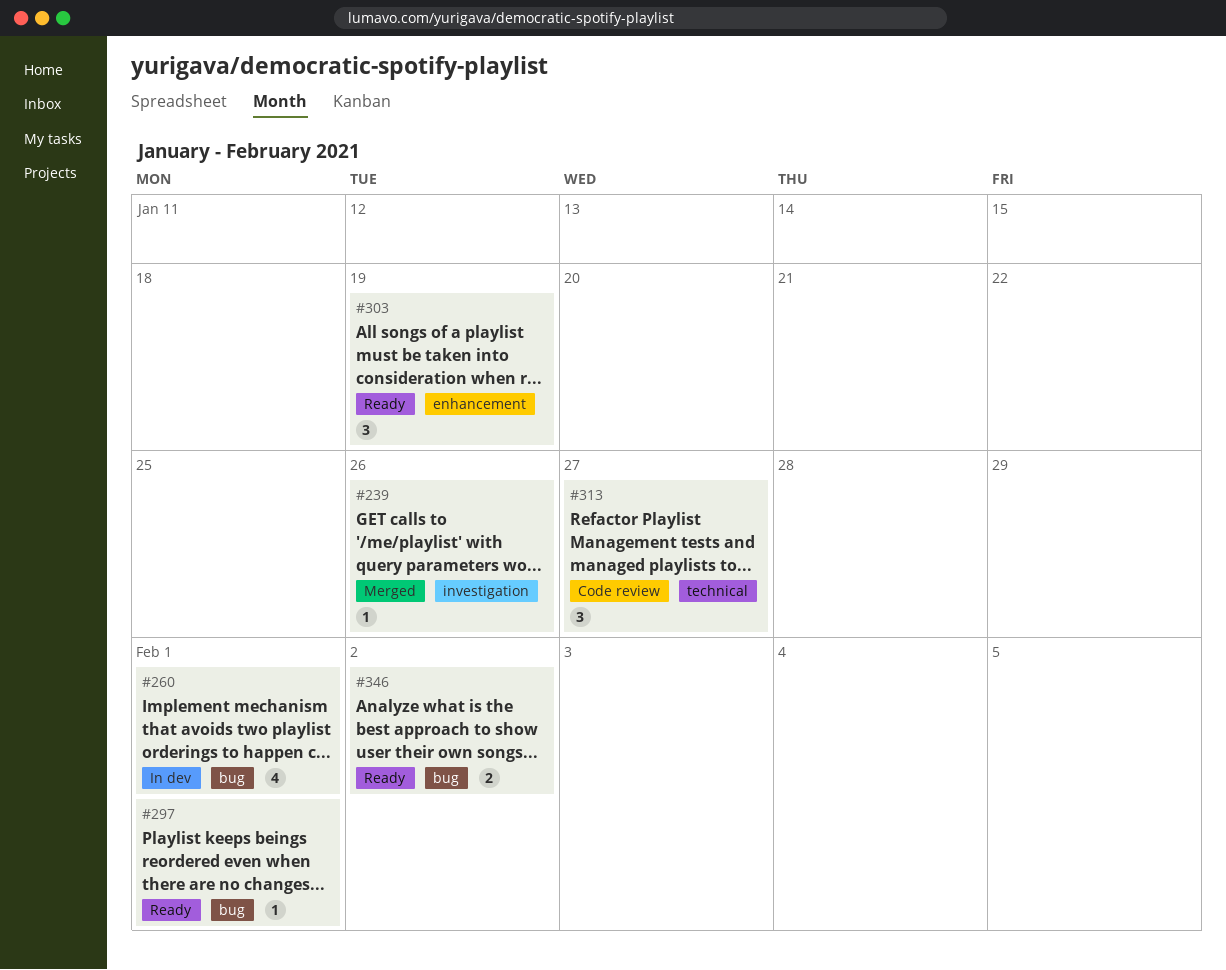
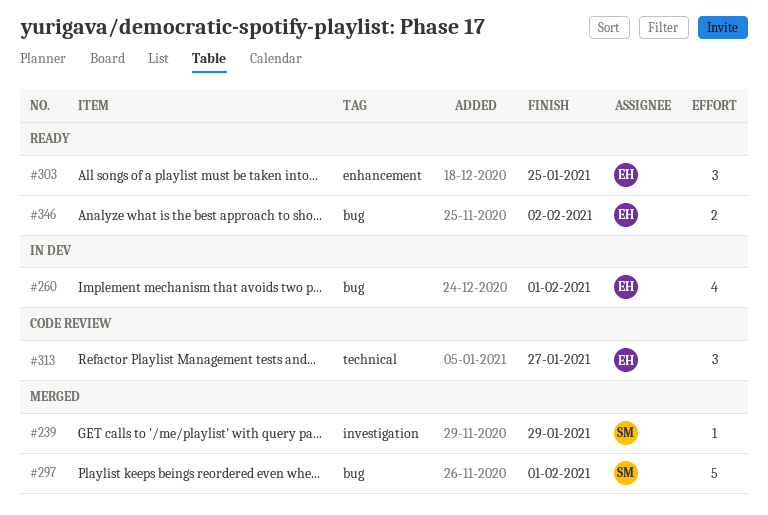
#239, due: Jan 26 -> Jan 29
#297, status: Ready -> Merged
#297, estimate: 1 -> 5
#303, due: Jan 19 -> Jan 25

